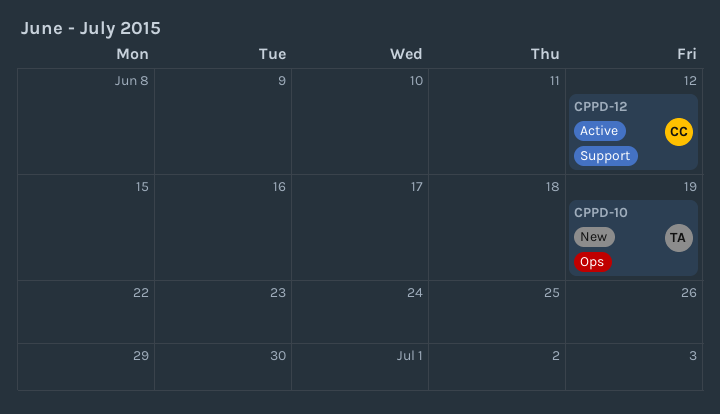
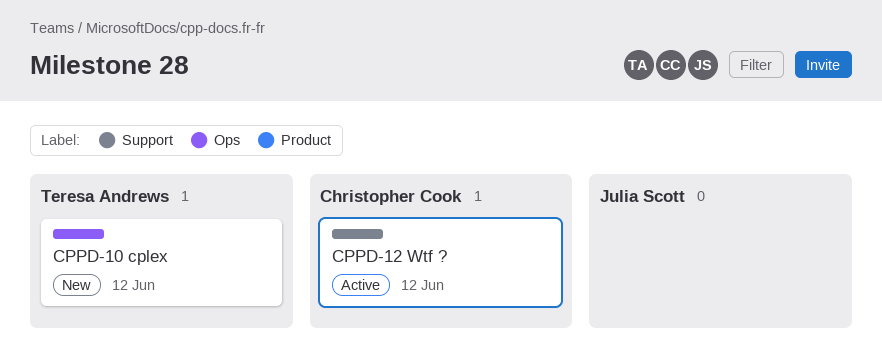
CPPD-10, due: Jun 19 -> Jun 12

